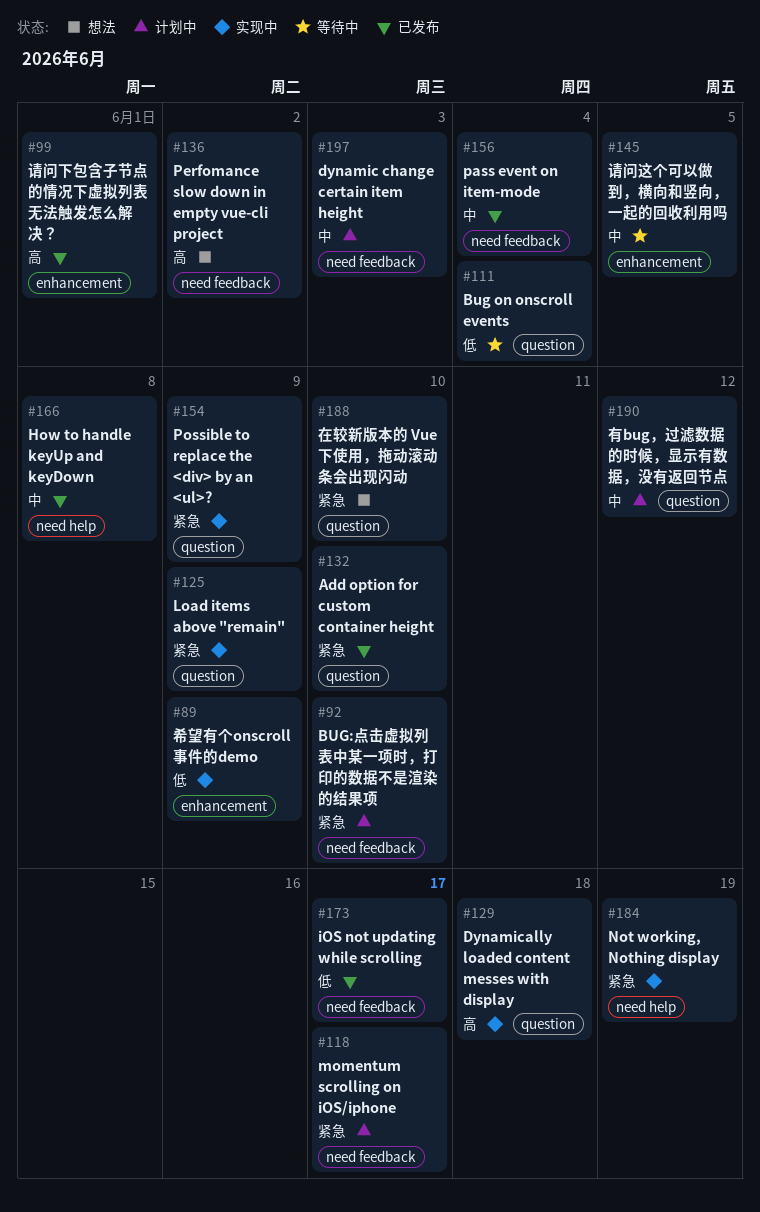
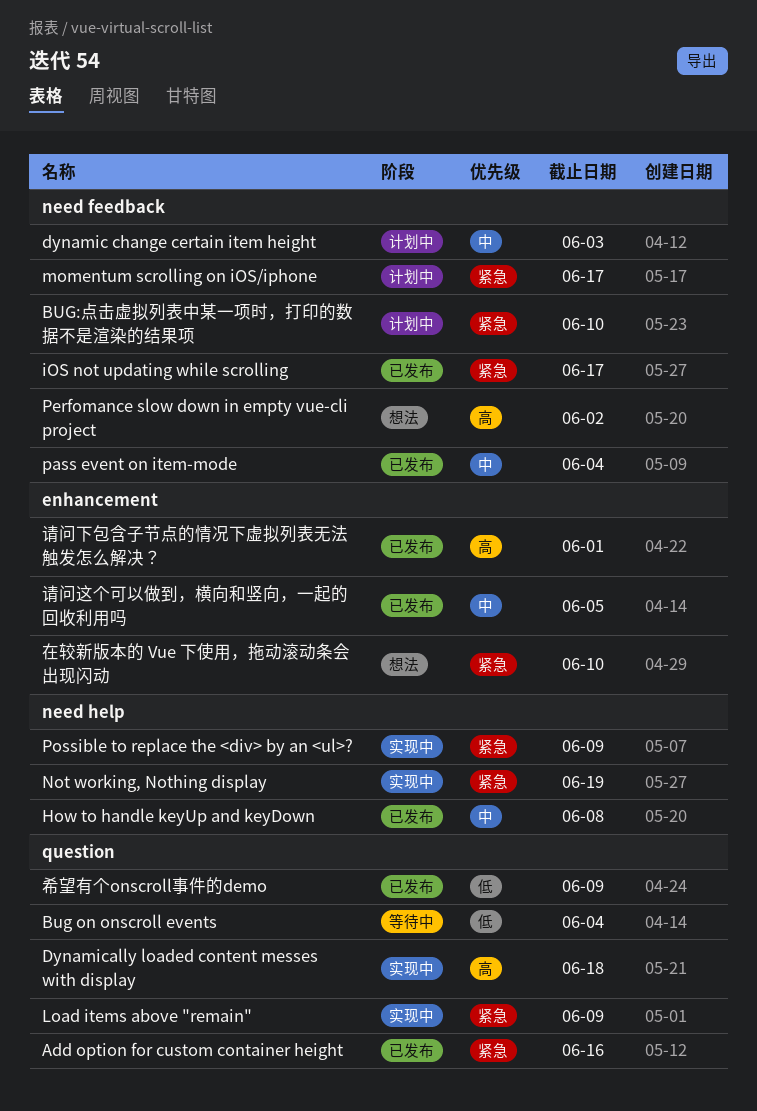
Add option for custom container height, due: Jun 10 -> Jun 16
iOS not updating while scrolling, priority: 低 -> 紧急
Possible to replace the <div> by an <ul>?, label: question -> need help
在较新版本的 Vue 下使用，拖动滚动条会出现闪动, label: question -> enhancement
希望有个onscroll事件的demo, status: 实现中 -> 已发布
希望有个onscroll事件的demo, label: enhancement -> question
有bug，过滤数据的时候，显示有数据，没有返回节点: present -> none
请问这个可以做到，横向和竖向，一起的回收利用吗, status: 等待中 -> 已发布

